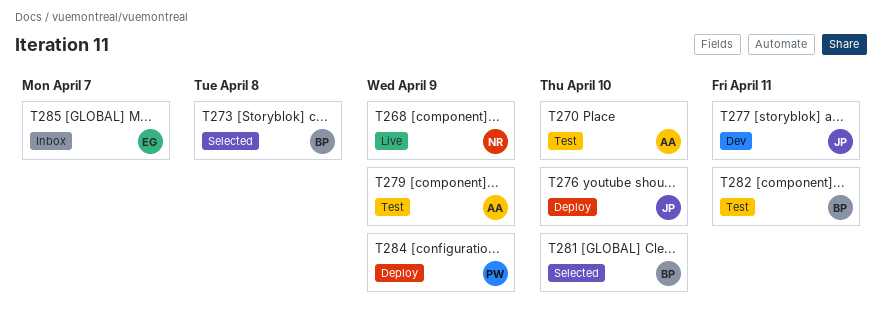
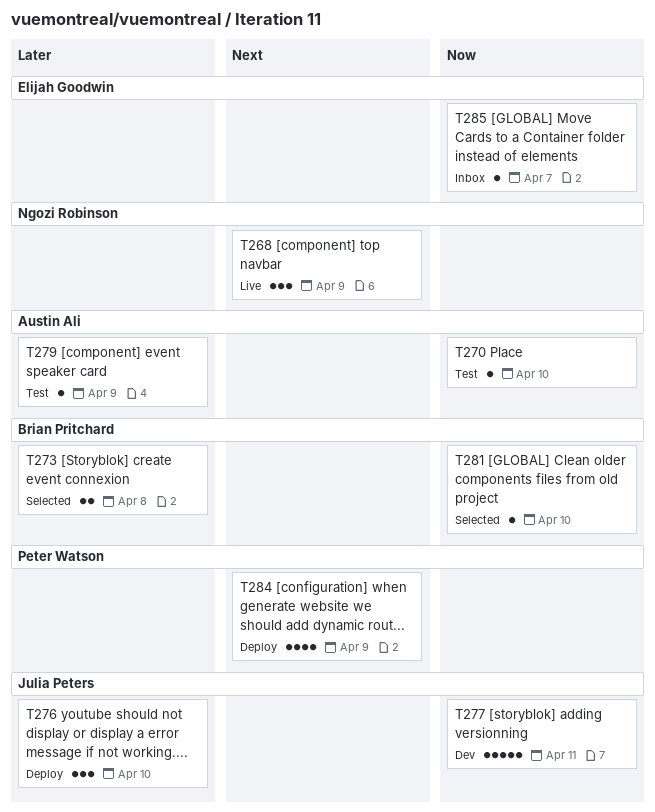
T282: present -> none

